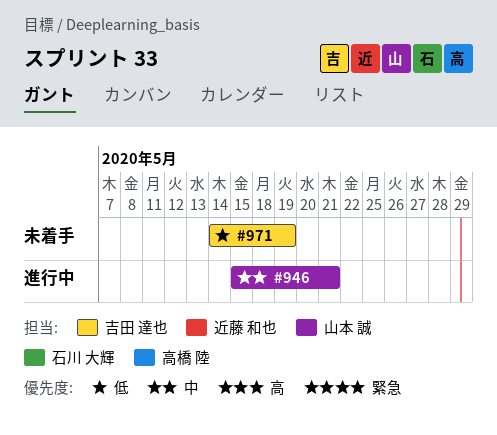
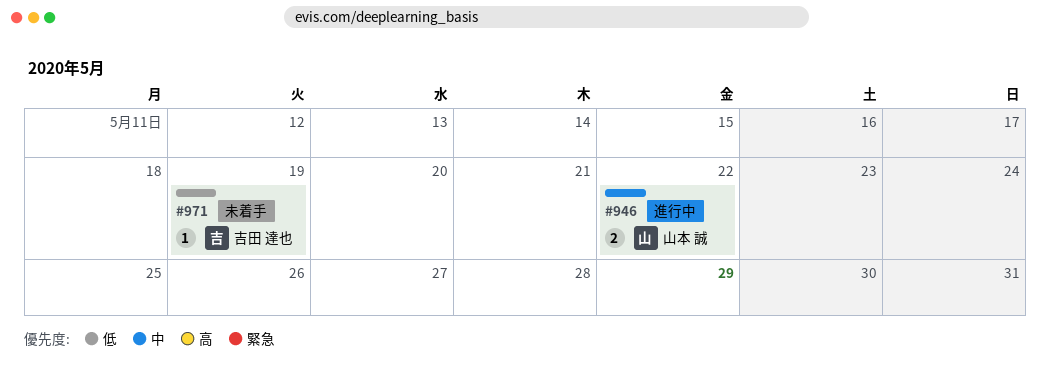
#946, due: May 21 -> May 22

